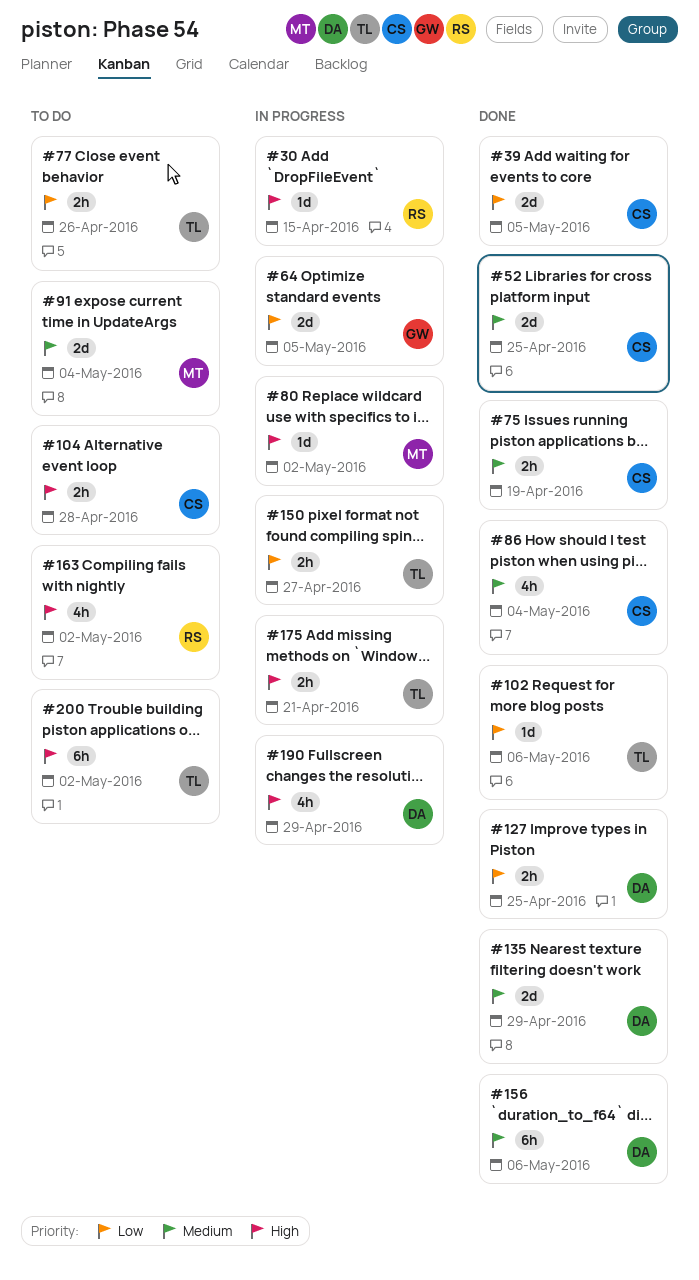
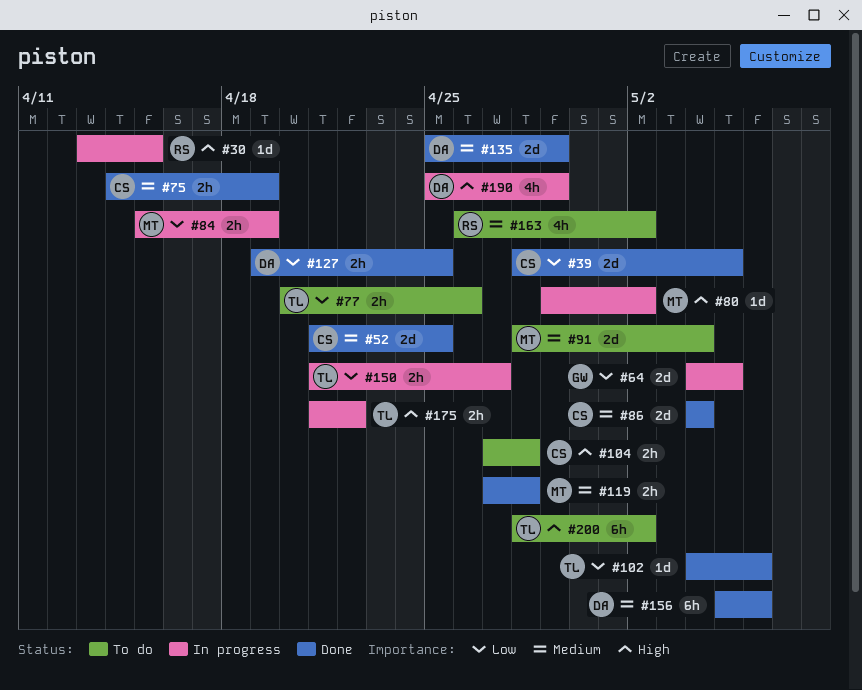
#84: none -> present
#86, estimate: 4h -> 2d
#119: none -> present
#163, priority: High -> Medium
#175, due: Apr 21 -> Apr 22

